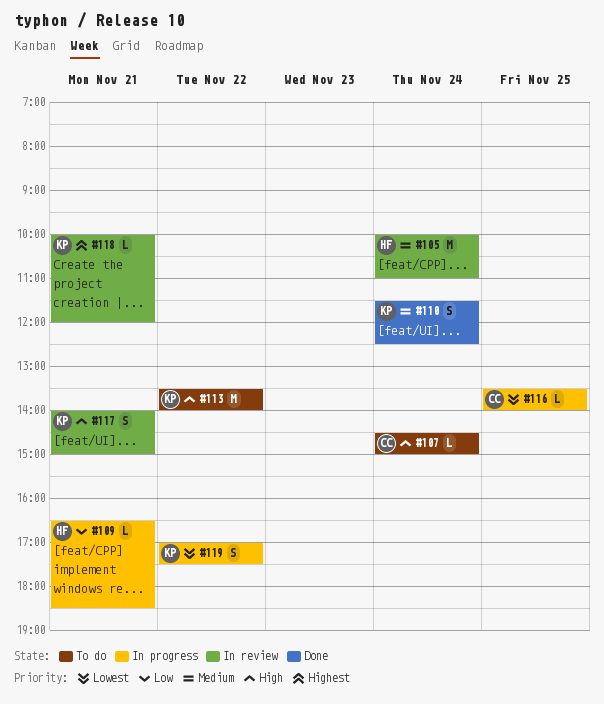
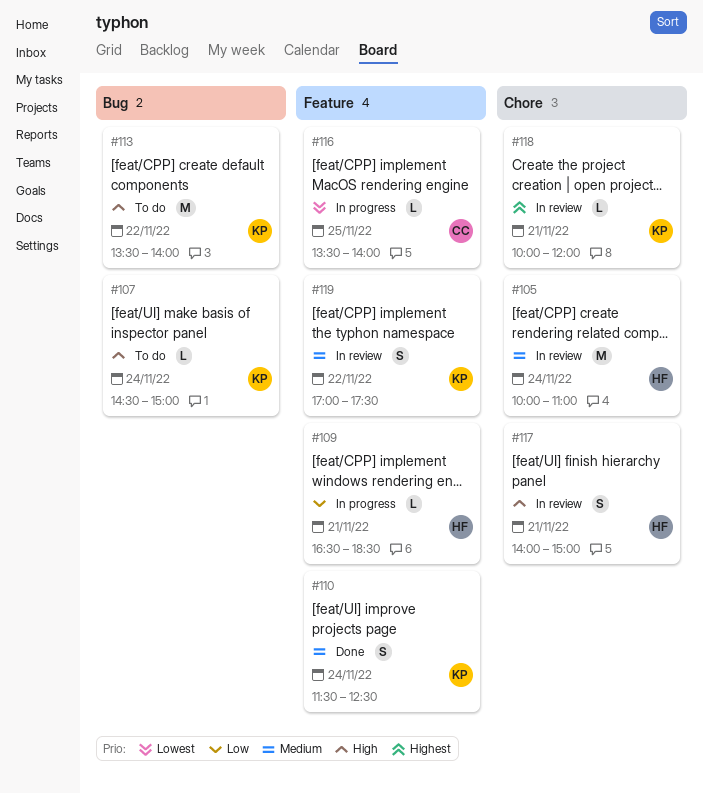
#107, owner: CC -> KP
#117, owner: KP -> HF
#119, status: In progress -> In review
#119, priority: Lowest -> Medium

